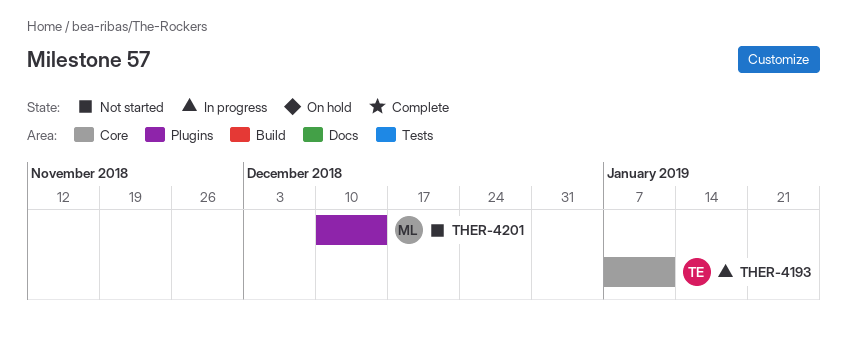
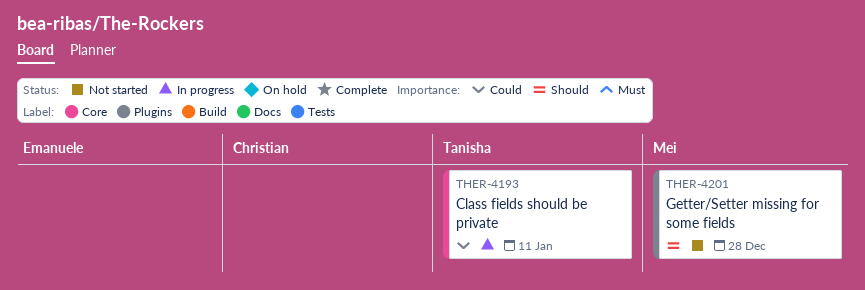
THER-4201, due: Dec 14 -> Dec 28

